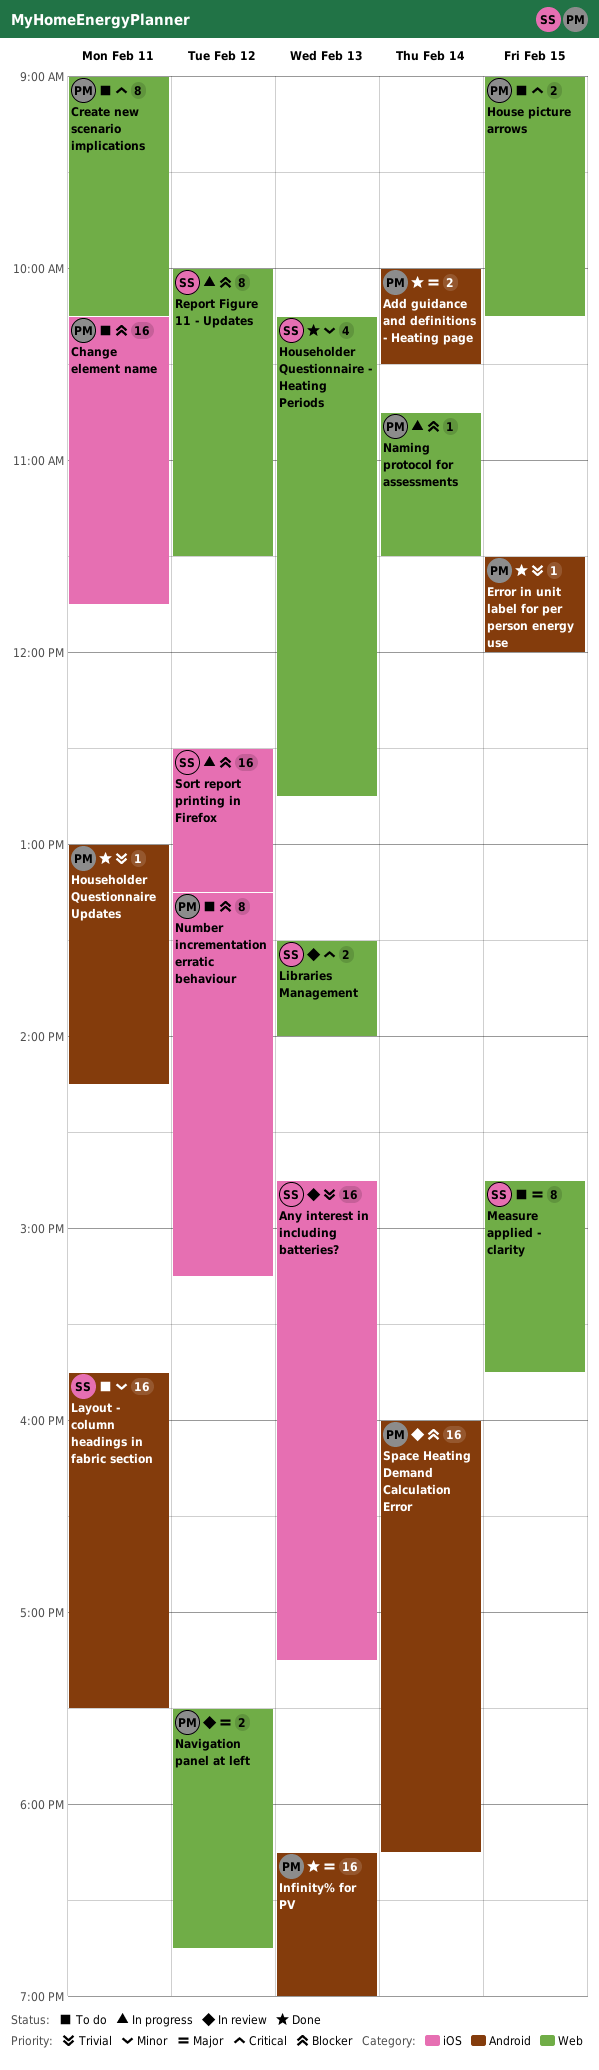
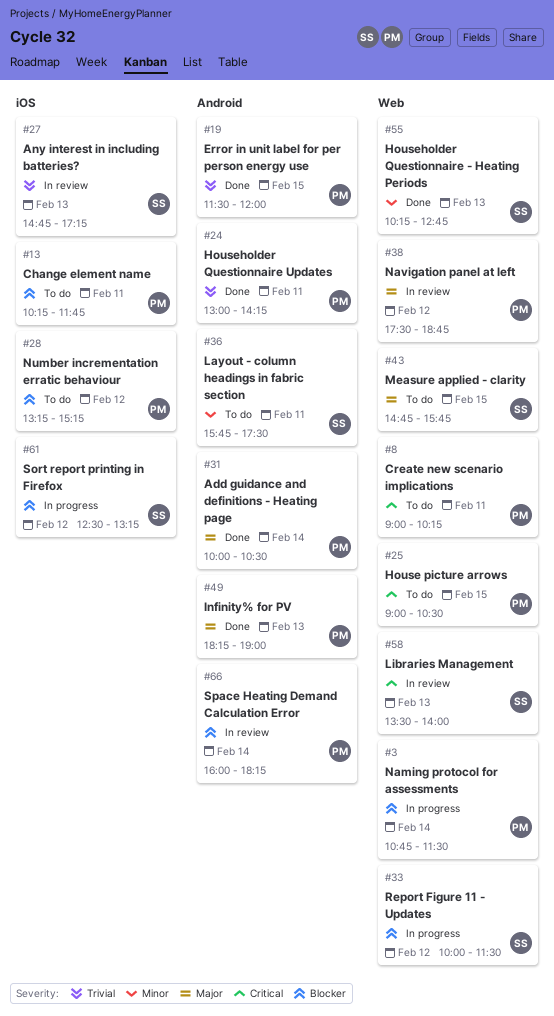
House picture arrows, ends: 10:15 -> 10:30

